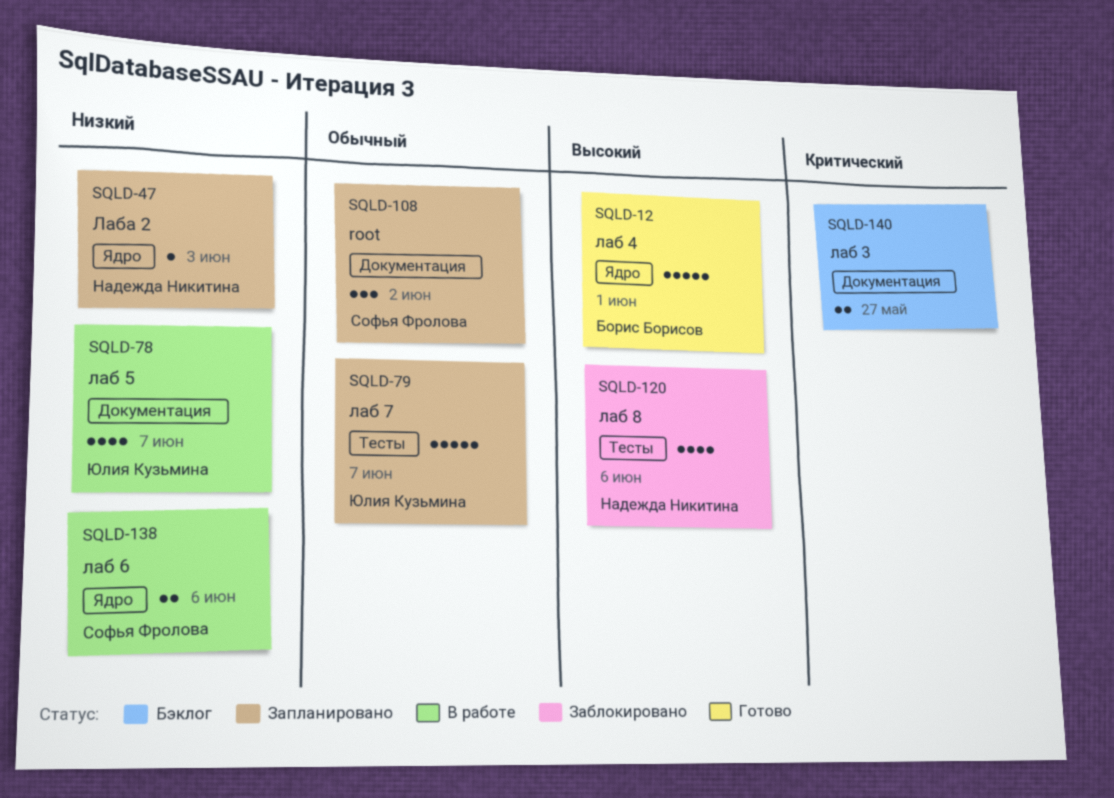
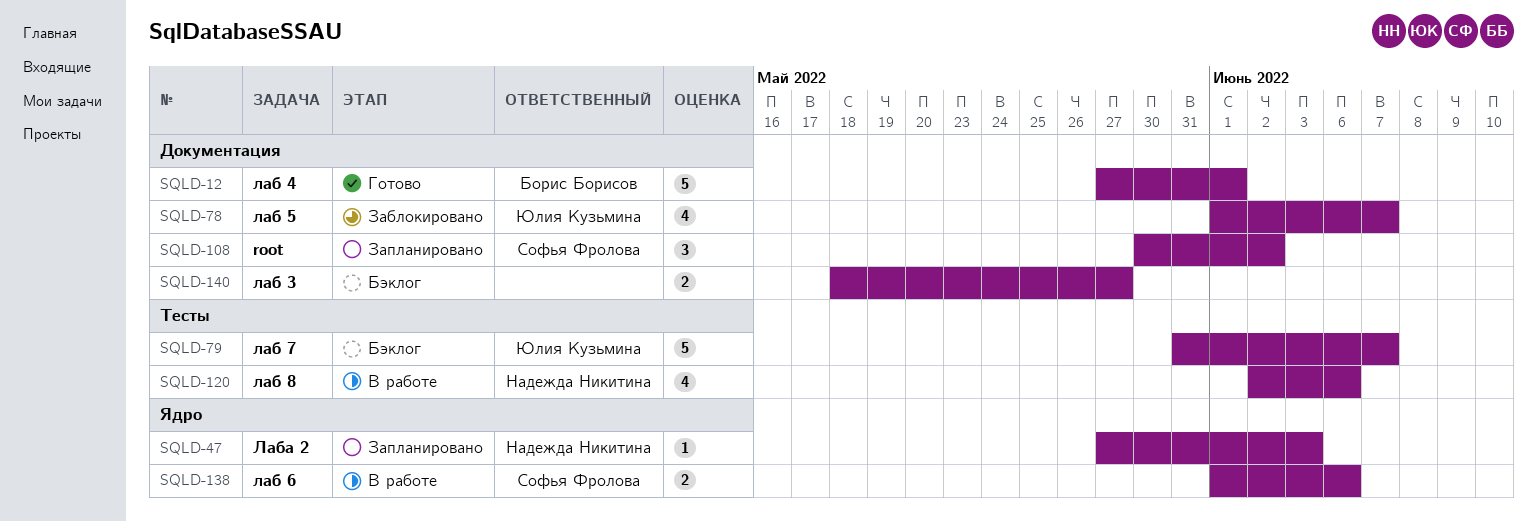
SQLD-12, label: Ядро -> Документация
SQLD-78, status: В работе -> Заблокировано
SQLD-79, status: Запланировано -> Бэклог
SQLD-120, status: Заблокировано -> В работе

